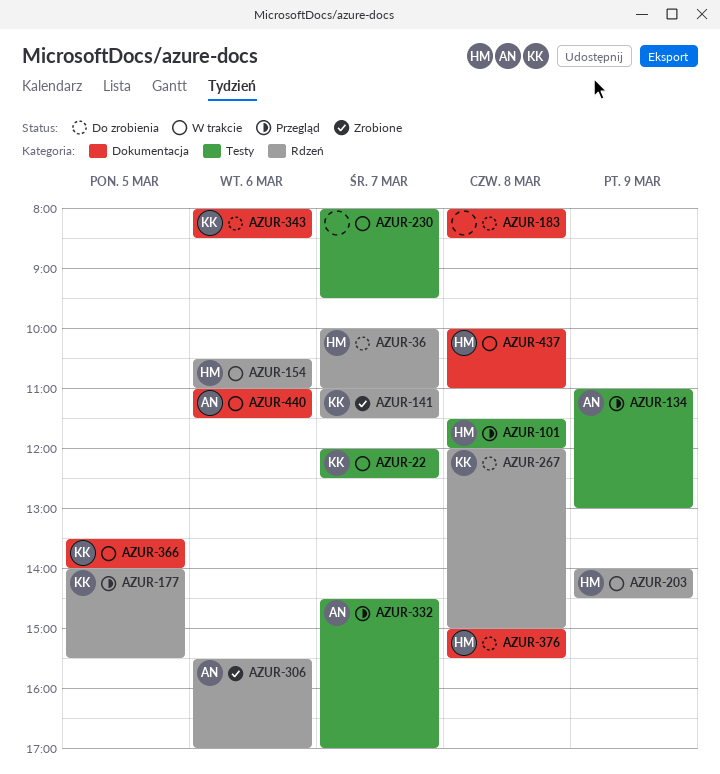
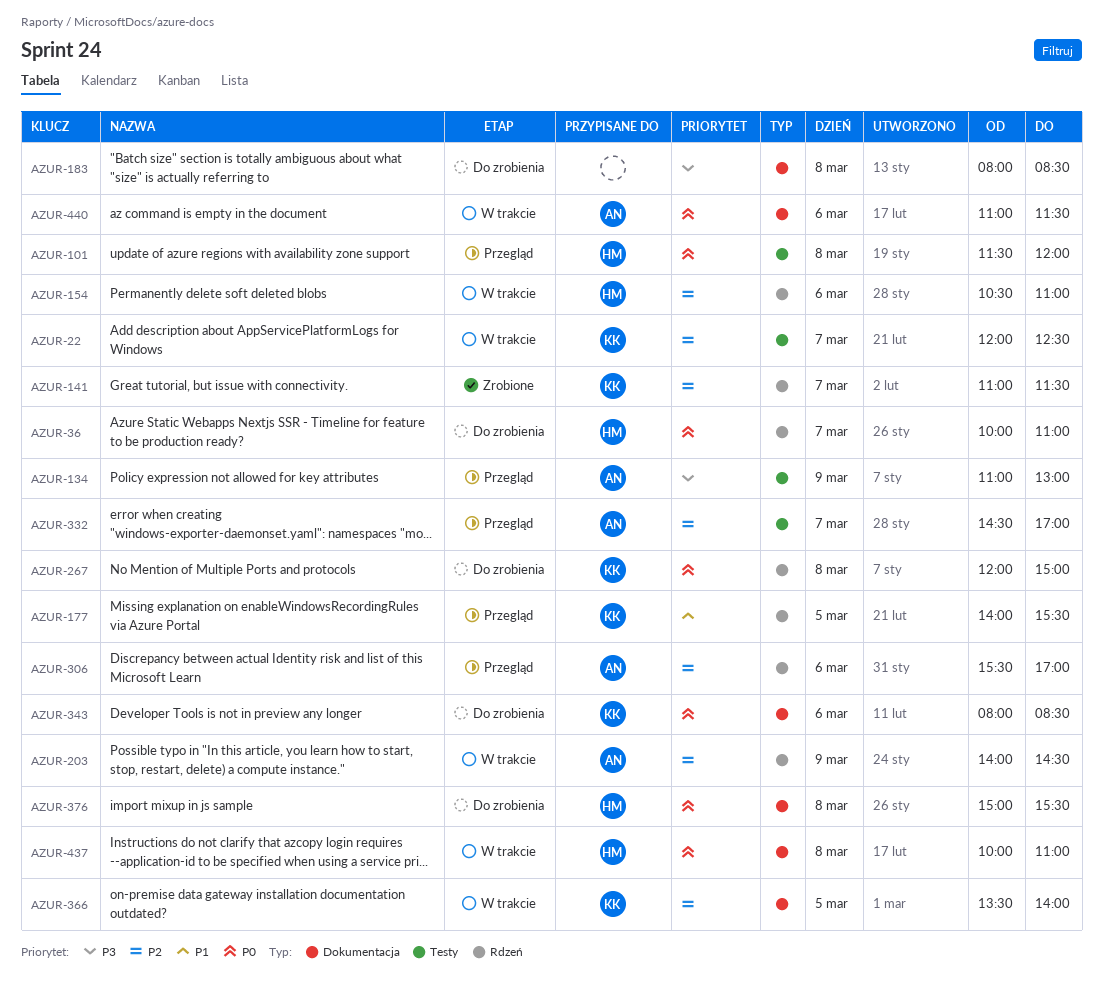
AZUR-203, owner: HM -> AN
AZUR-230: present -> none
AZUR-306, status: Zrobione -> Przegląd

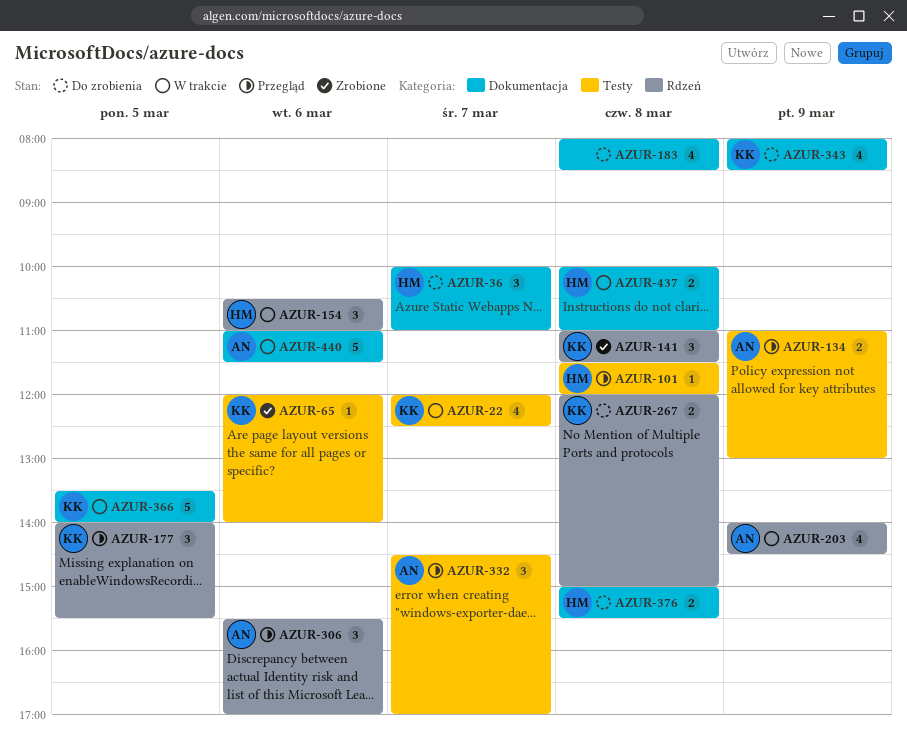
AZUR-36, label: Rdzeń -> Dokumentacja
AZUR-65: none -> present
AZUR-141, day: Mar 7 -> Mar 8
AZUR-343, day: Mar 6 -> Mar 9

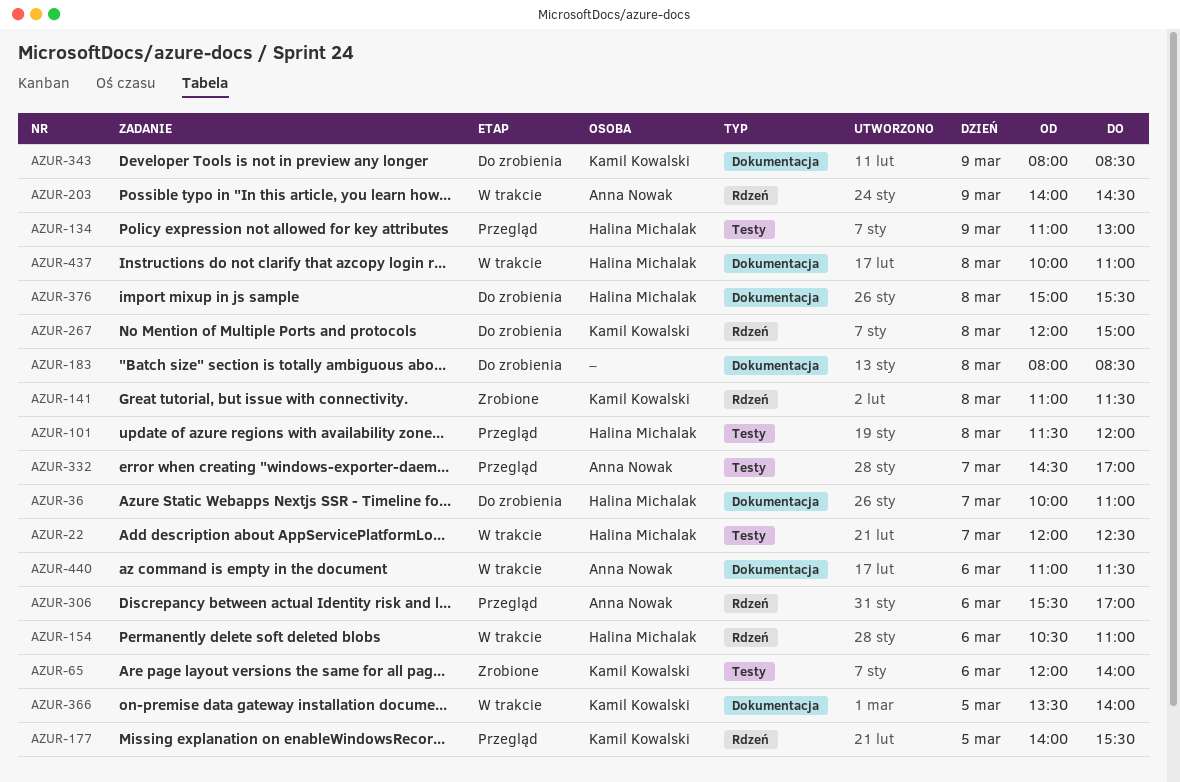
AZUR-22, owner: Kamil Kowalski -> Halina Michalak
AZUR-134, owner: Anna Nowak -> Halina Michalak

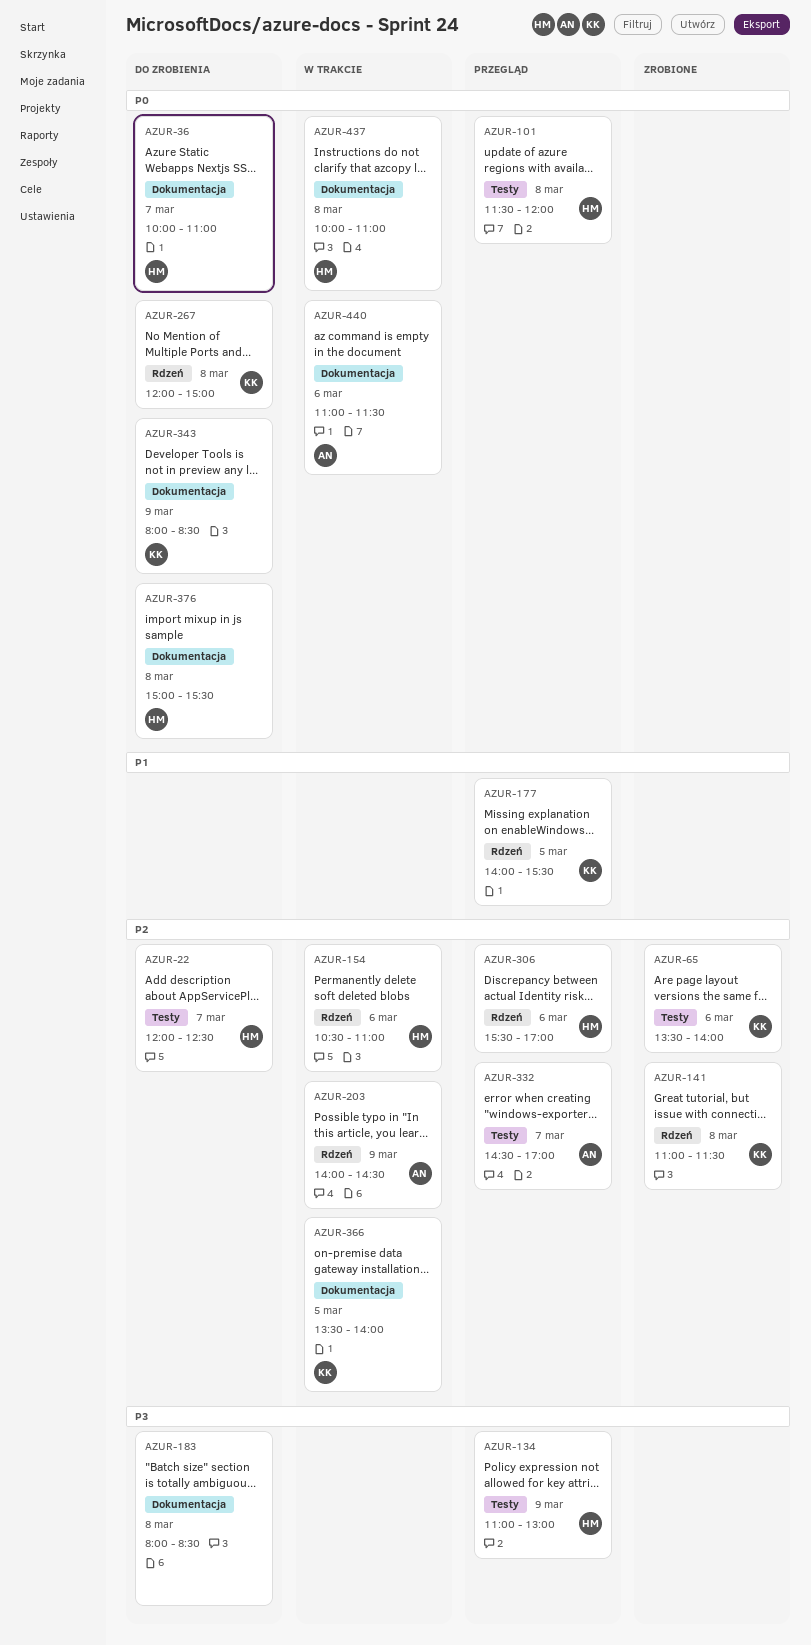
AZUR-22, status: W trakcie -> Do zrobienia
AZUR-65, begins: 12:00 -> 13:30
AZUR-306, owner: Anna Nowak -> Halina Michalak

